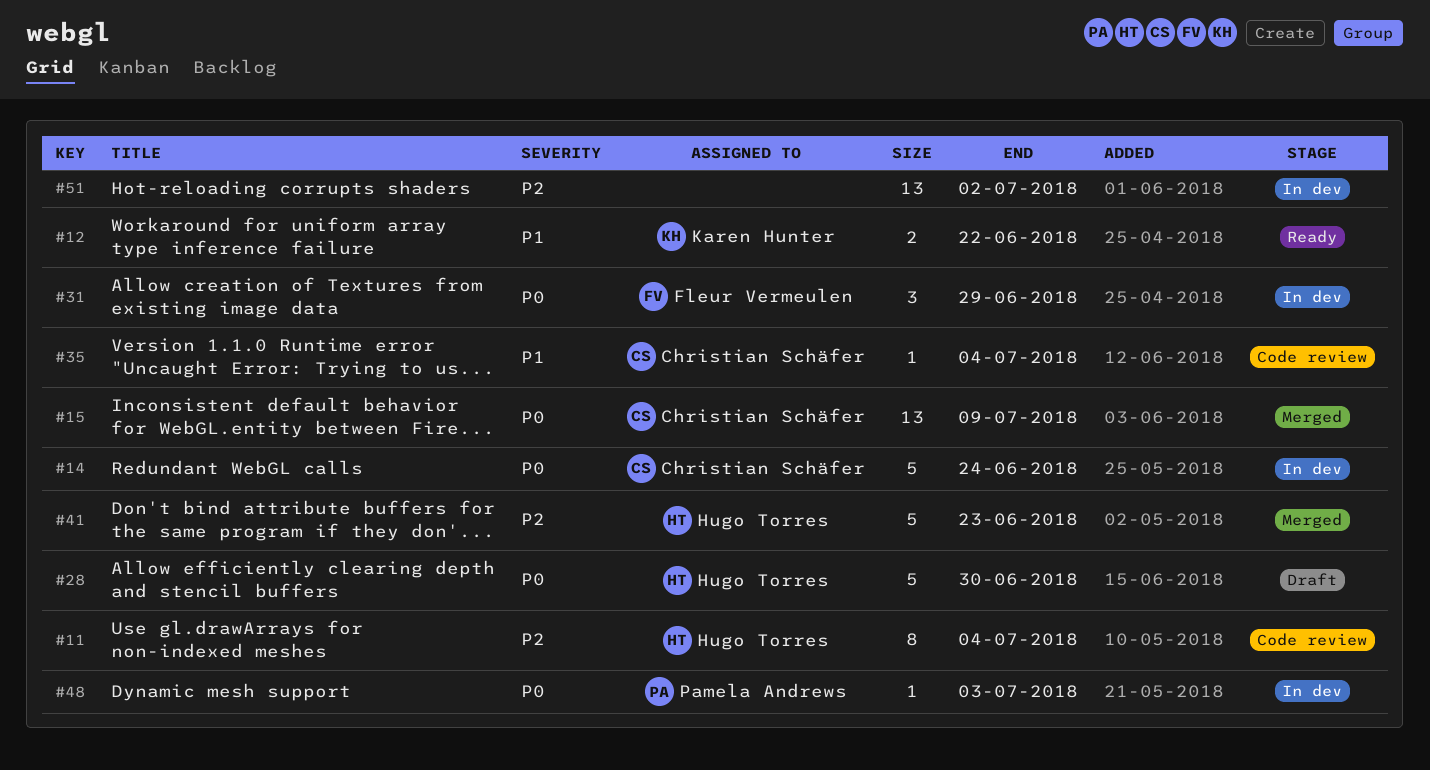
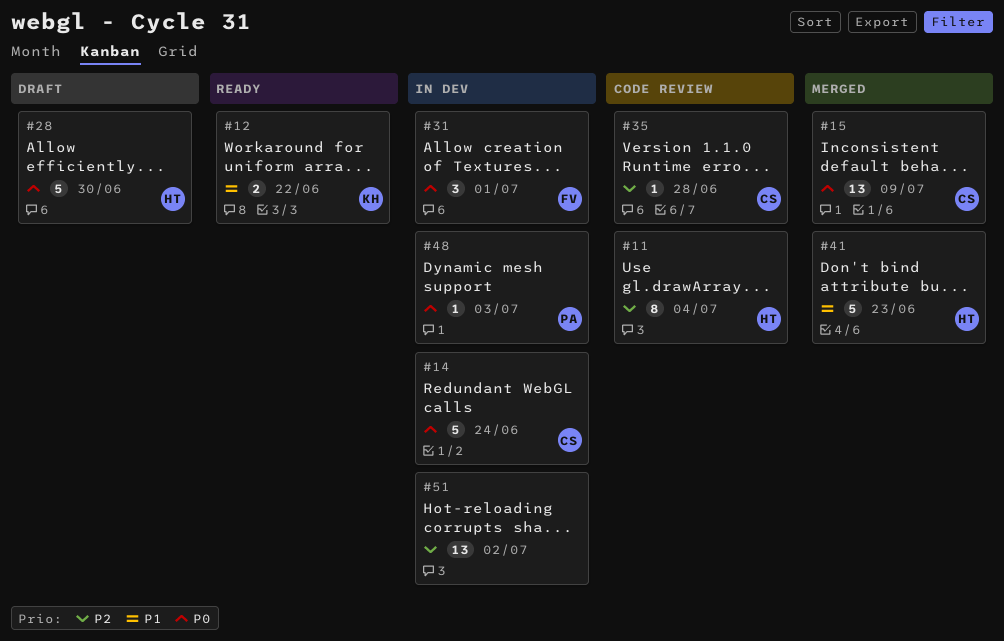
#31, due: Jun 29 -> Jul 1
#35, priority: P1 -> P2
#35, due: Jul 4 -> Jun 28
#41, priority: P2 -> P1

